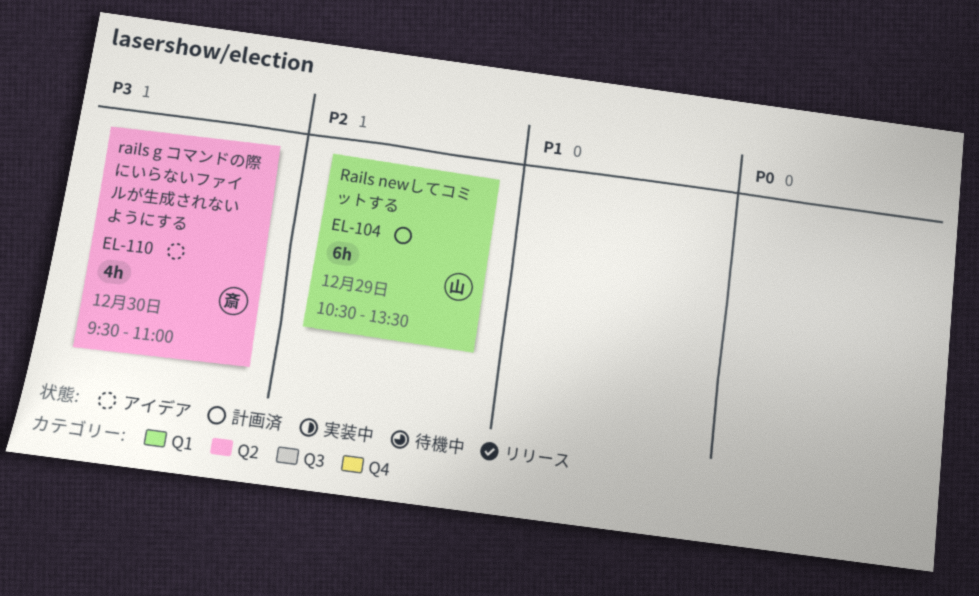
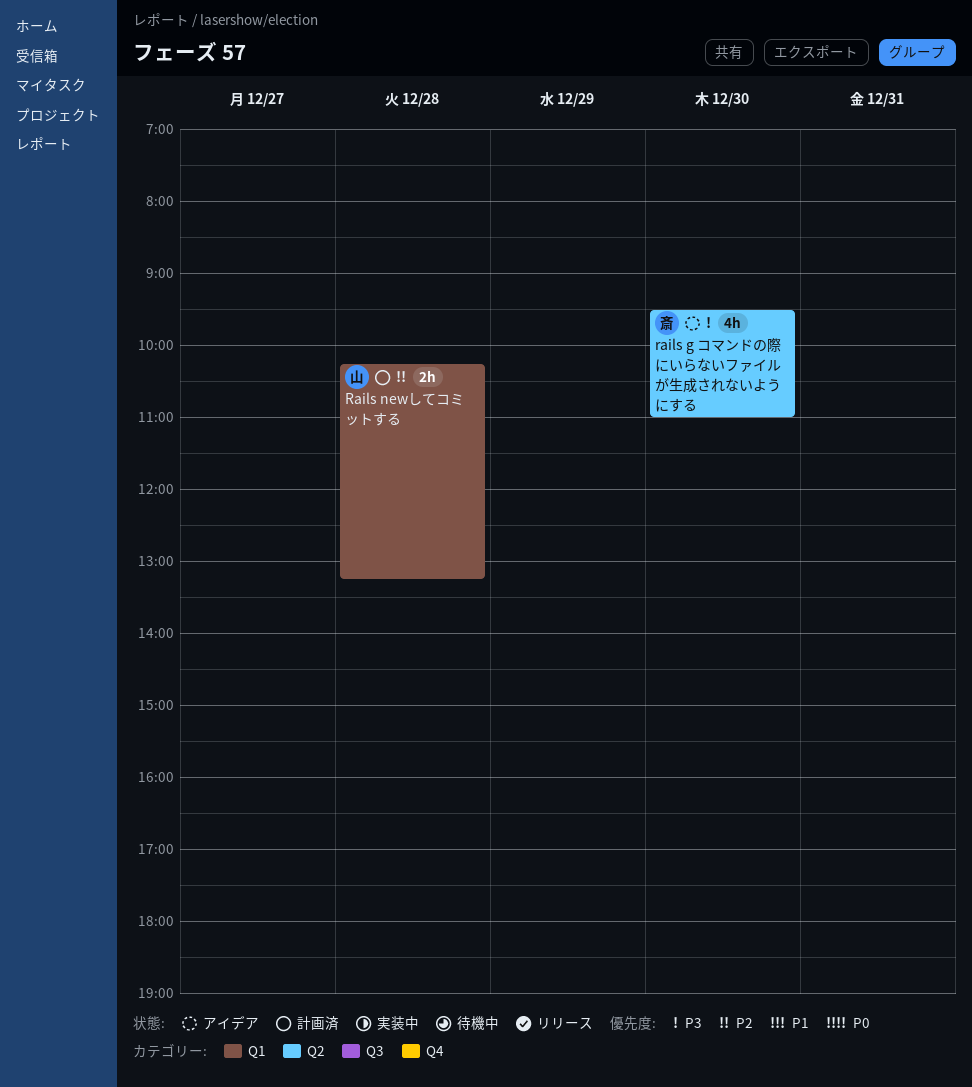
Rails newしてコミットする, estimate: 6h -> 2h
Rails newしてコミットする, day: Dec 29 -> Dec 28
Rails newしてコミットする, begins: 10:30 -> 10:15
Rails newしてコミットする, ends: 13:30 -> 13:15

